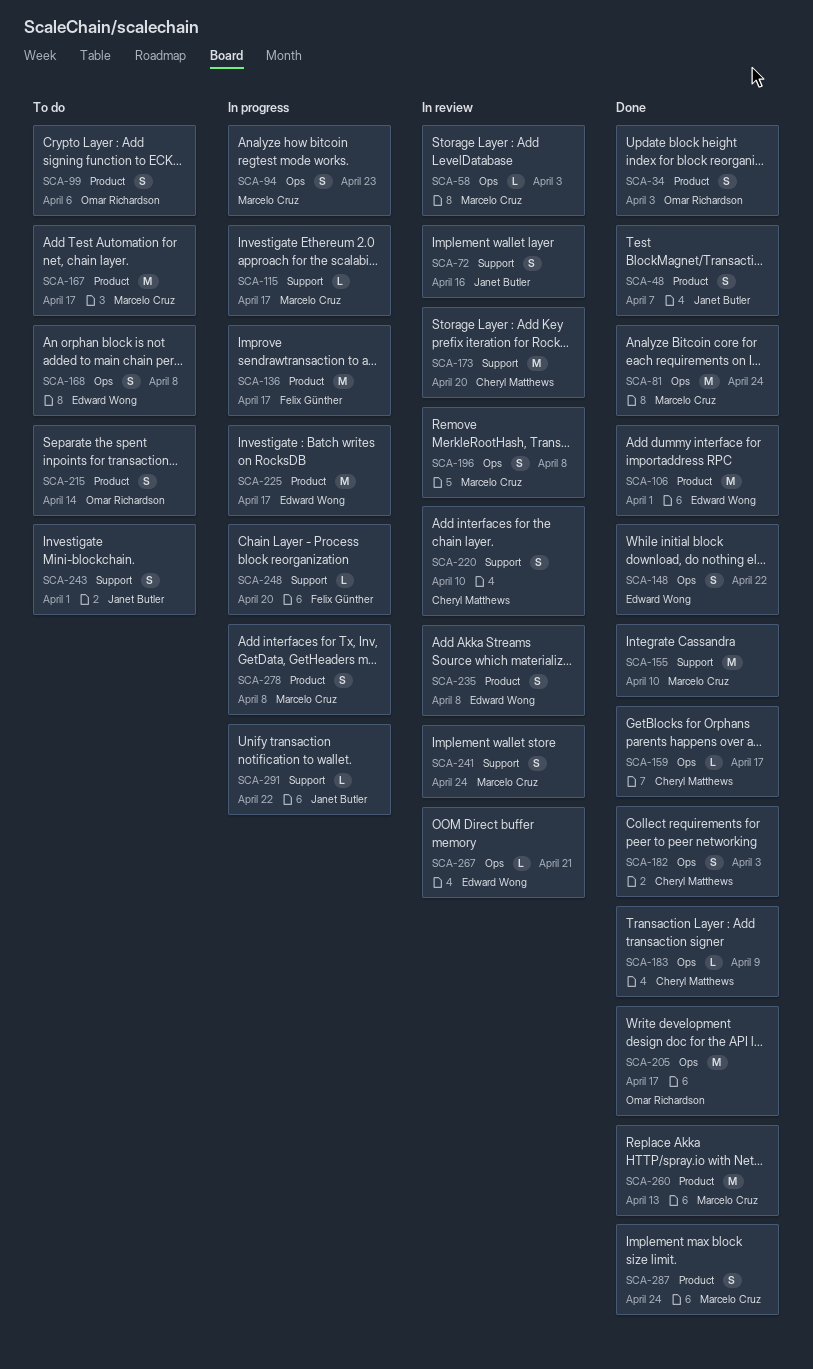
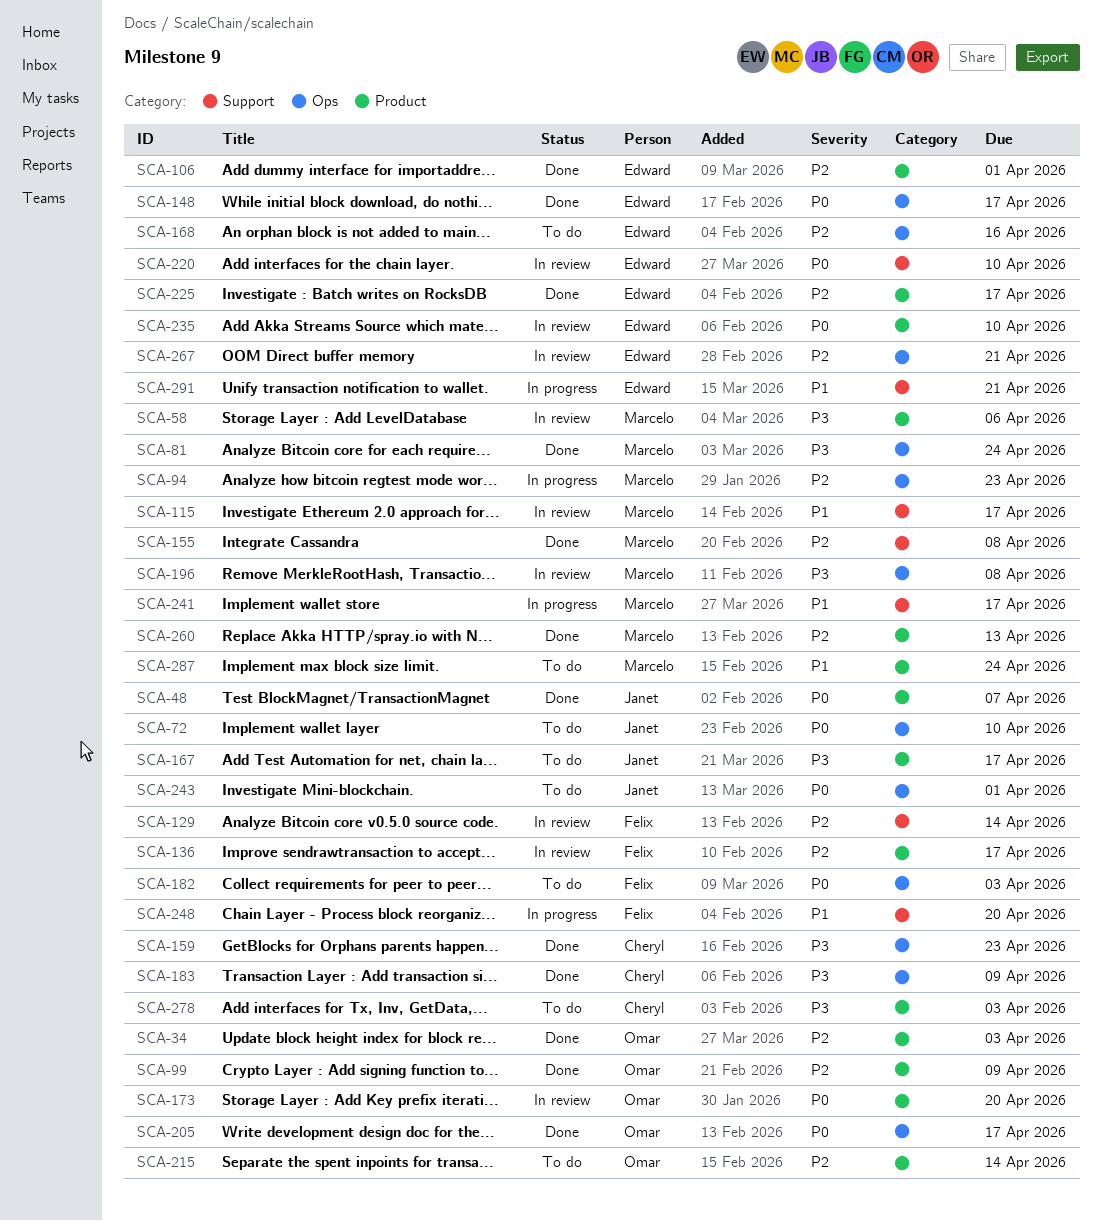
SCA-58, label: Ops -> Product
SCA-58, due: Apr 3 -> Apr 6
SCA-72, status: In review -> To do
SCA-72, label: Support -> Ops
SCA-72, due: Apr 16 -> Apr 10
SCA-99, status: To do -> Done
SCA-99, due: Apr 6 -> Apr 9
SCA-115, status: In progress -> In review
SCA-129: none -> present
SCA-136, status: In progress -> In review
SCA-148, due: Apr 22 -> Apr 17
SCA-155, due: Apr 10 -> Apr 8
SCA-159, due: Apr 17 -> Apr 23
SCA-167, owner: Marcelo Cruz -> Janet Butler
SCA-168, due: Apr 8 -> Apr 16
SCA-173, owner: Cheryl Matthews -> Omar Richardson
SCA-173, label: Support -> Product
SCA-182, status: Done -> To do
SCA-182, owner: Cheryl Matthews -> Felix Günther
SCA-220, owner: Cheryl Matthews -> Edward Wong
SCA-225, status: In progress -> Done
SCA-235, due: Apr 8 -> Apr 10
SCA-241, status: In review -> In progress
SCA-241, due: Apr 24 -> Apr 17
SCA-243, label: Support -> Ops
SCA-278, status: In progress -> To do
SCA-278, owner: Marcelo Cruz -> Cheryl Matthews
SCA-278, due: Apr 8 -> Apr 3
SCA-287, status: Done -> To do
SCA-291, owner: Janet Butler -> Edward Wong
SCA-291, due: Apr 22 -> Apr 21

